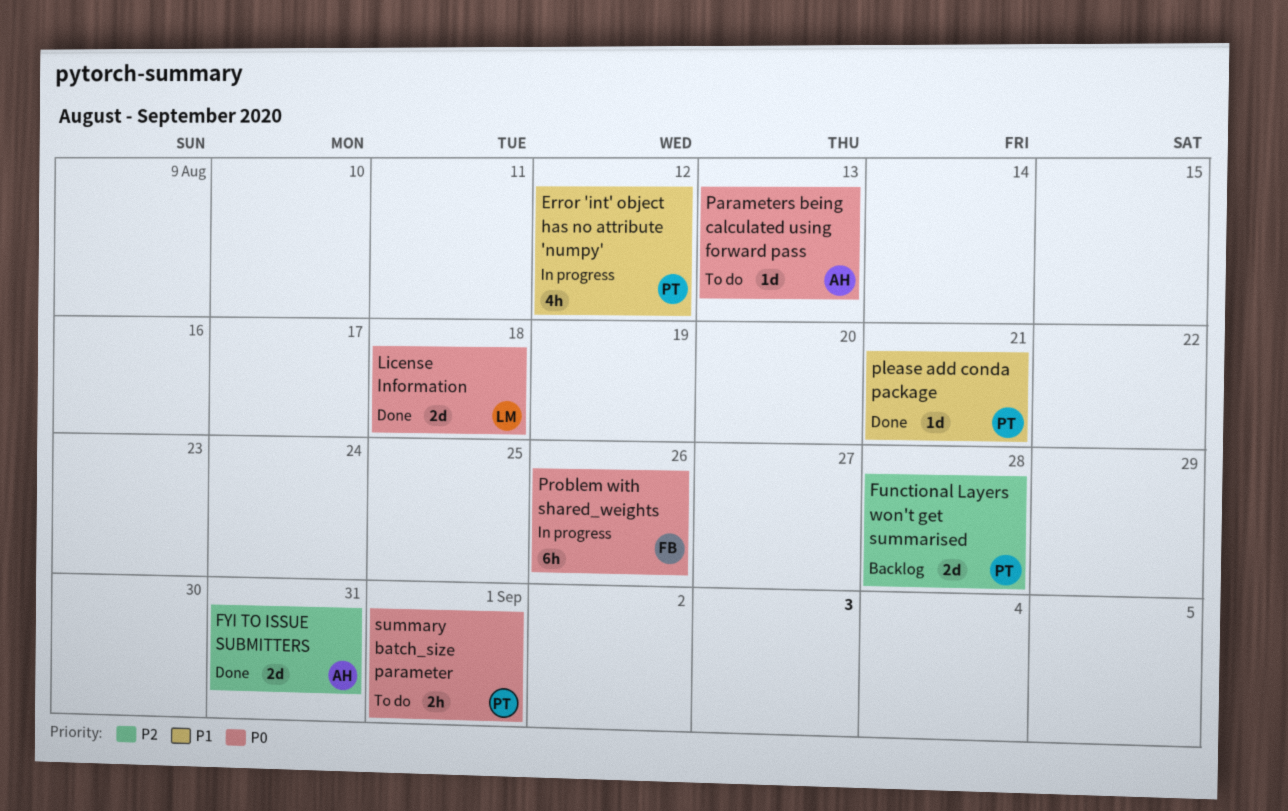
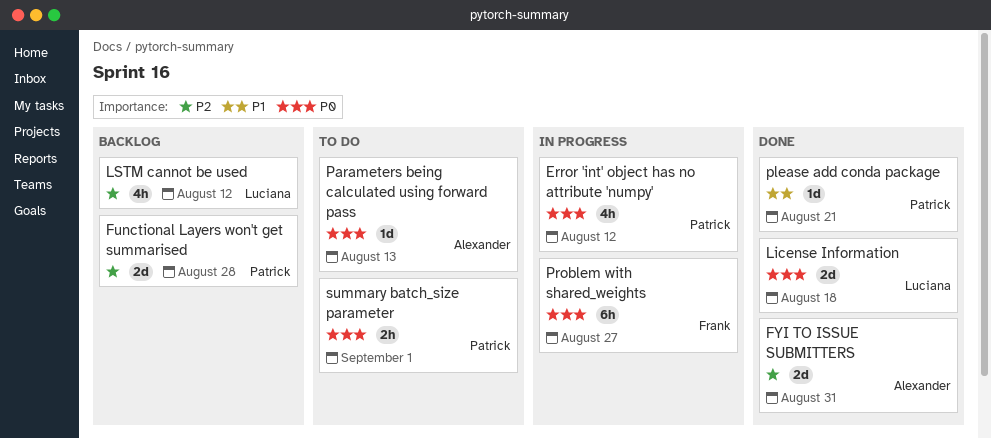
Error 'int' object has no attribute 'numpy', priority: P1 -> P0
LSTM cannot be used: none -> present
Problem with shared_weights, due: Aug 26 -> Aug 27

